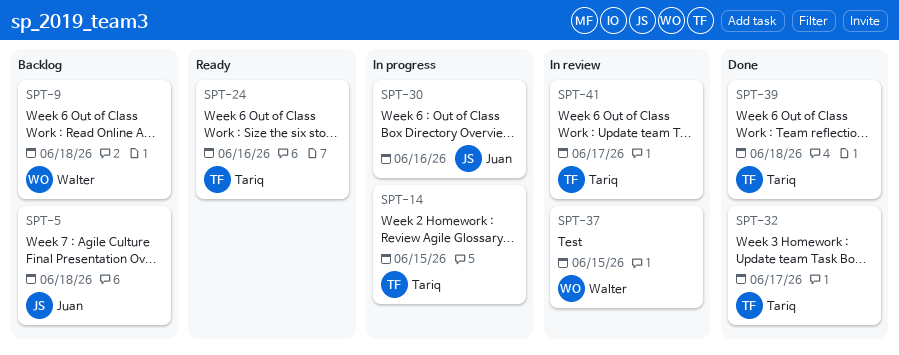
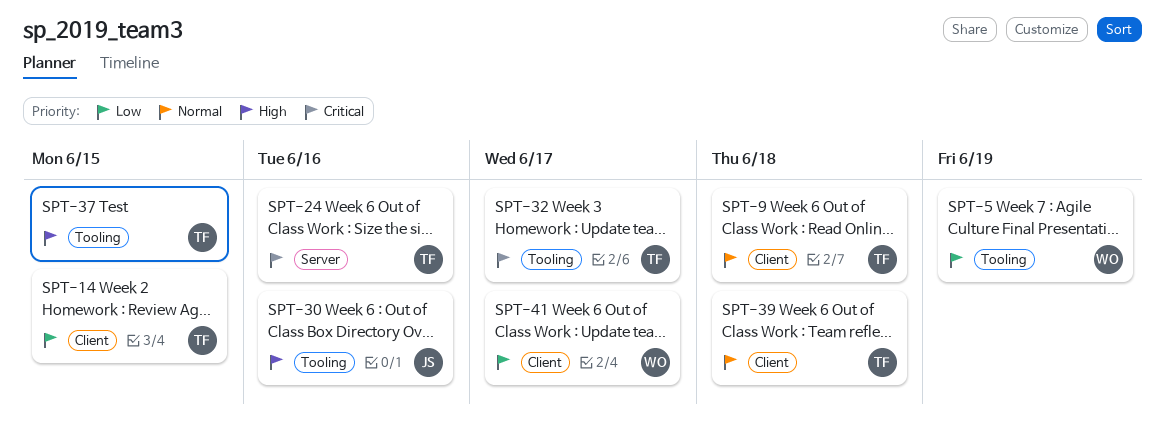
SPT-5, owner: Juan -> Walter
SPT-5, due: Jun 18 -> Jun 19
SPT-9, owner: Walter -> Tariq
SPT-37, owner: Walter -> Tariq
SPT-41, owner: Tariq -> Walter

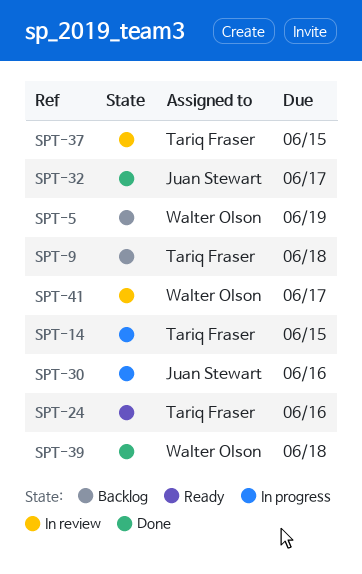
SPT-32, owner: Tariq Fraser -> Juan Stewart
SPT-39, owner: Tariq Fraser -> Walter Olson

